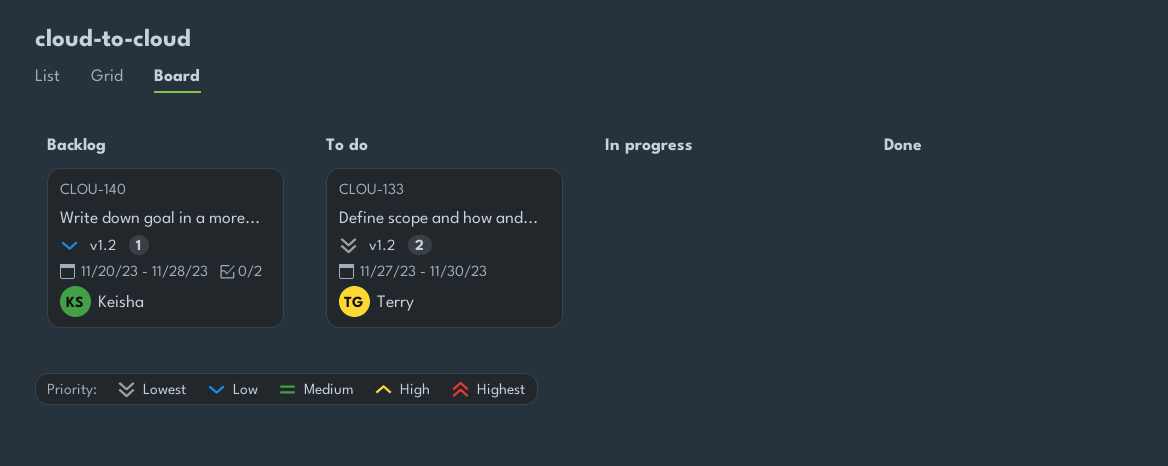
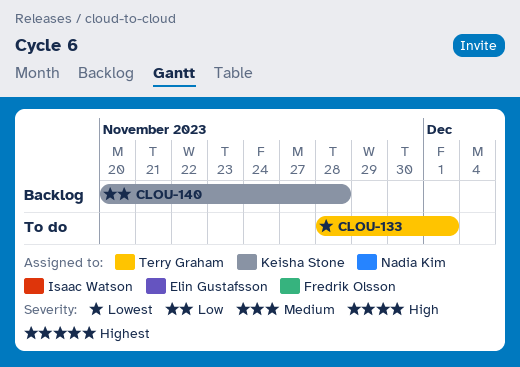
CLOU-133, start: Nov 27 -> Nov 28
CLOU-133, due: Nov 30 -> Dec 1

